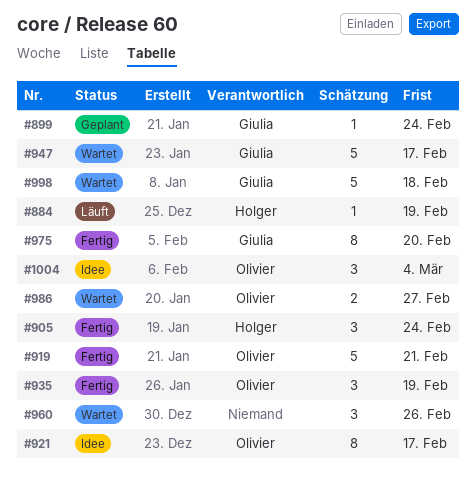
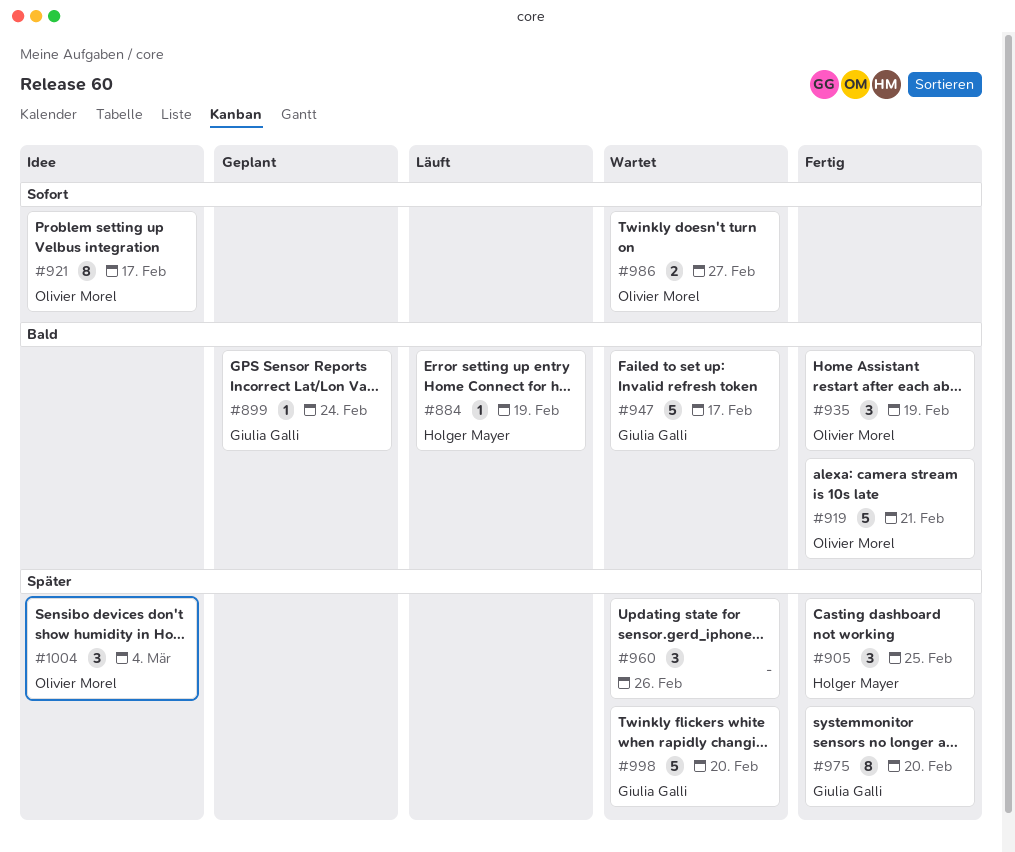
#905, due: Feb 24 -> Feb 25
#998, due: Feb 18 -> Feb 20

